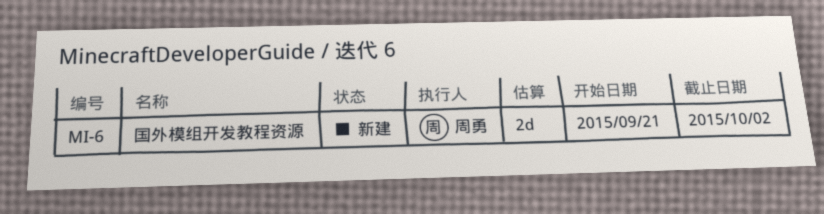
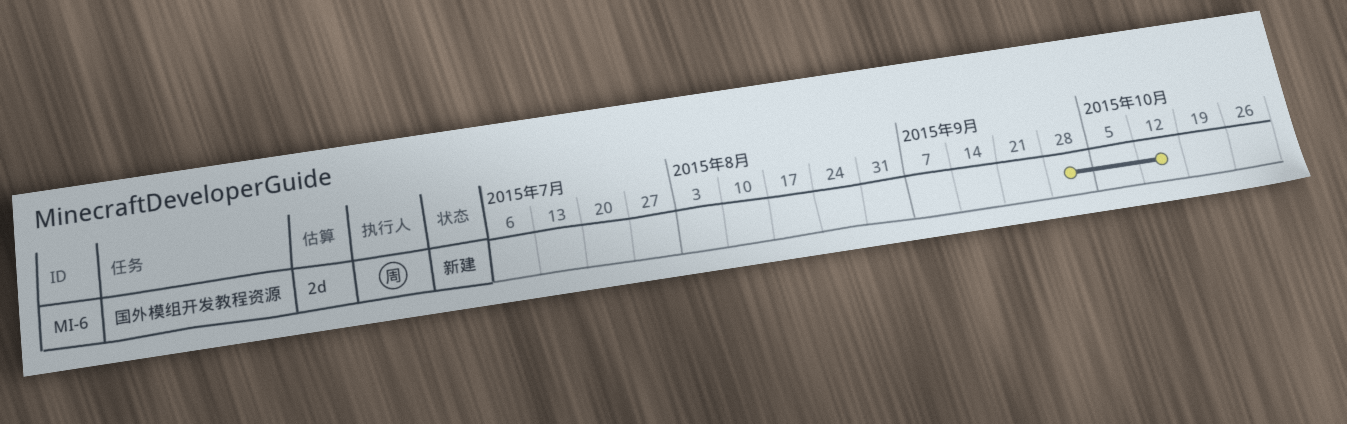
MI-6, start: Sep 21 -> Sep 28
MI-6, due: Oct 2 -> Oct 16

